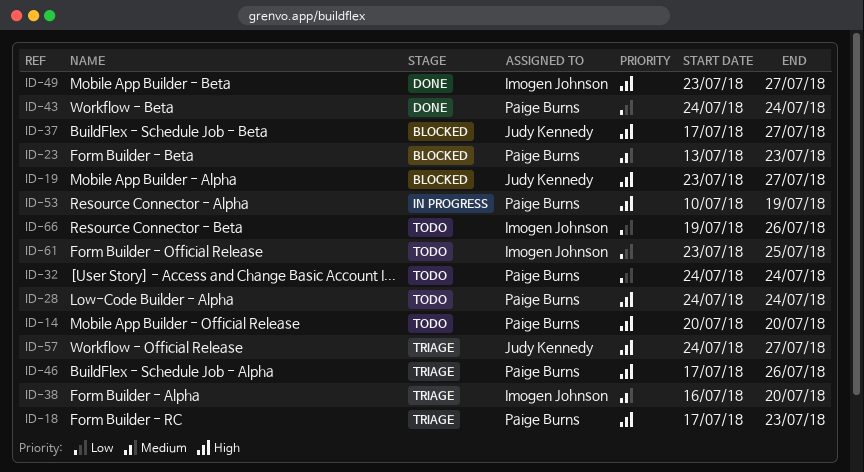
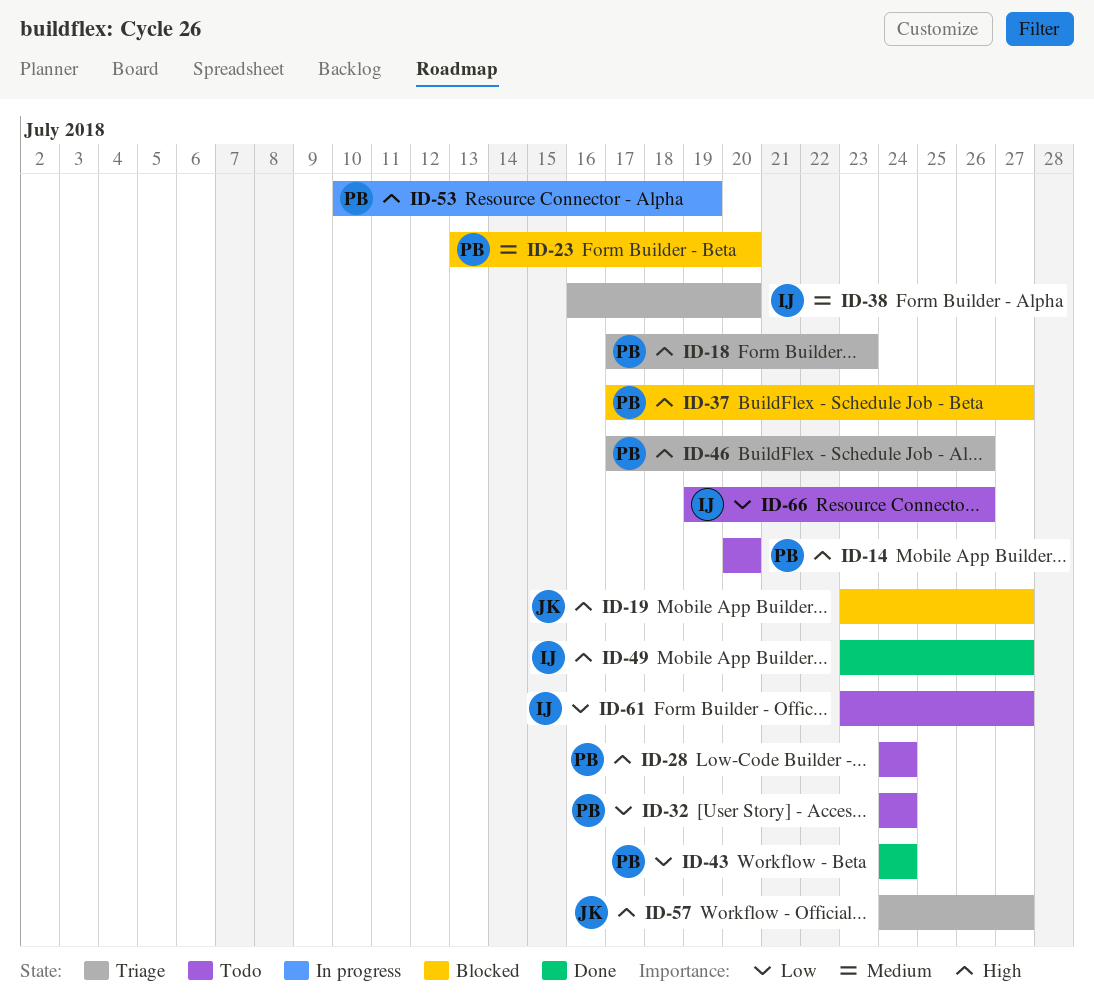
ID-23, due: Jul 23 -> Jul 20
ID-37, owner: Judy Kennedy -> Paige Burns
ID-61, due: Jul 25 -> Jul 27

